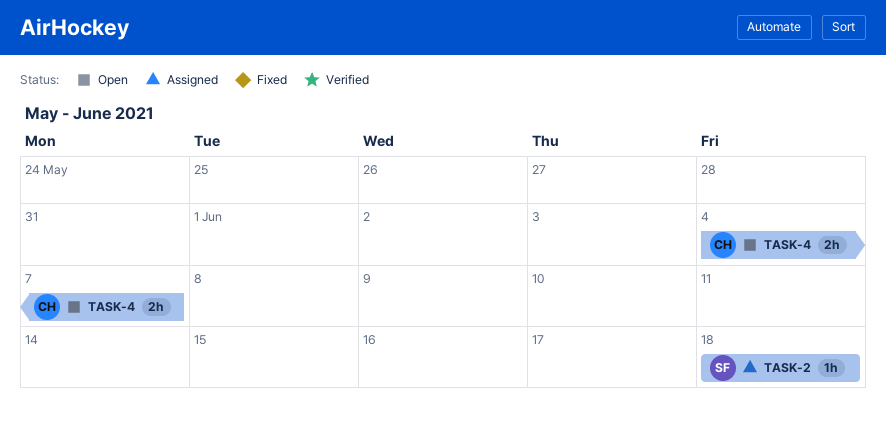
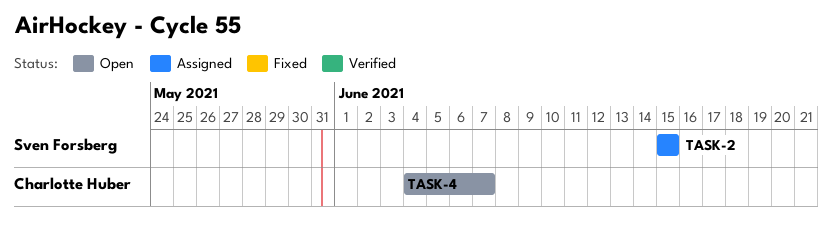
TASK-2, start: Jun 18 -> Jun 15
TASK-2, due: Jun 18 -> Jun 15

